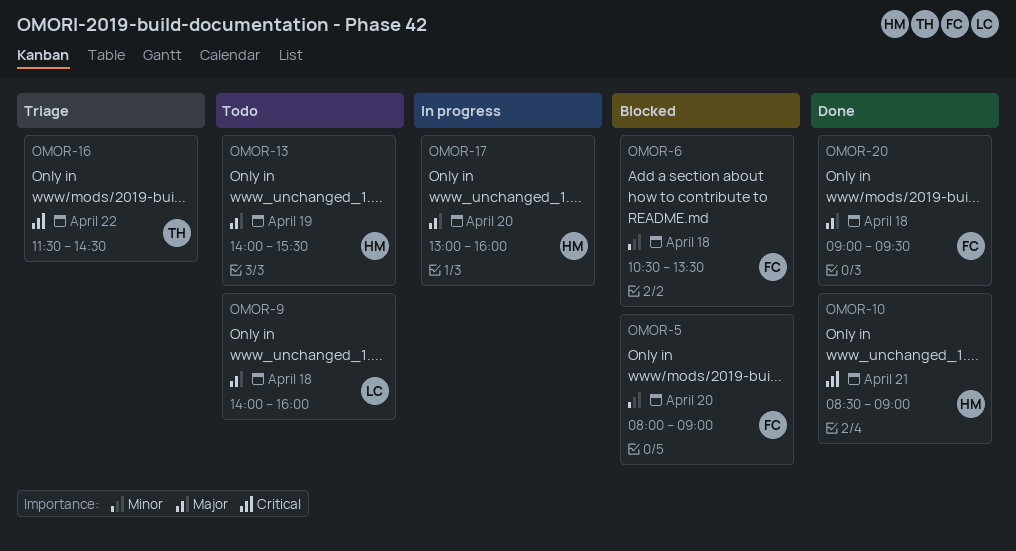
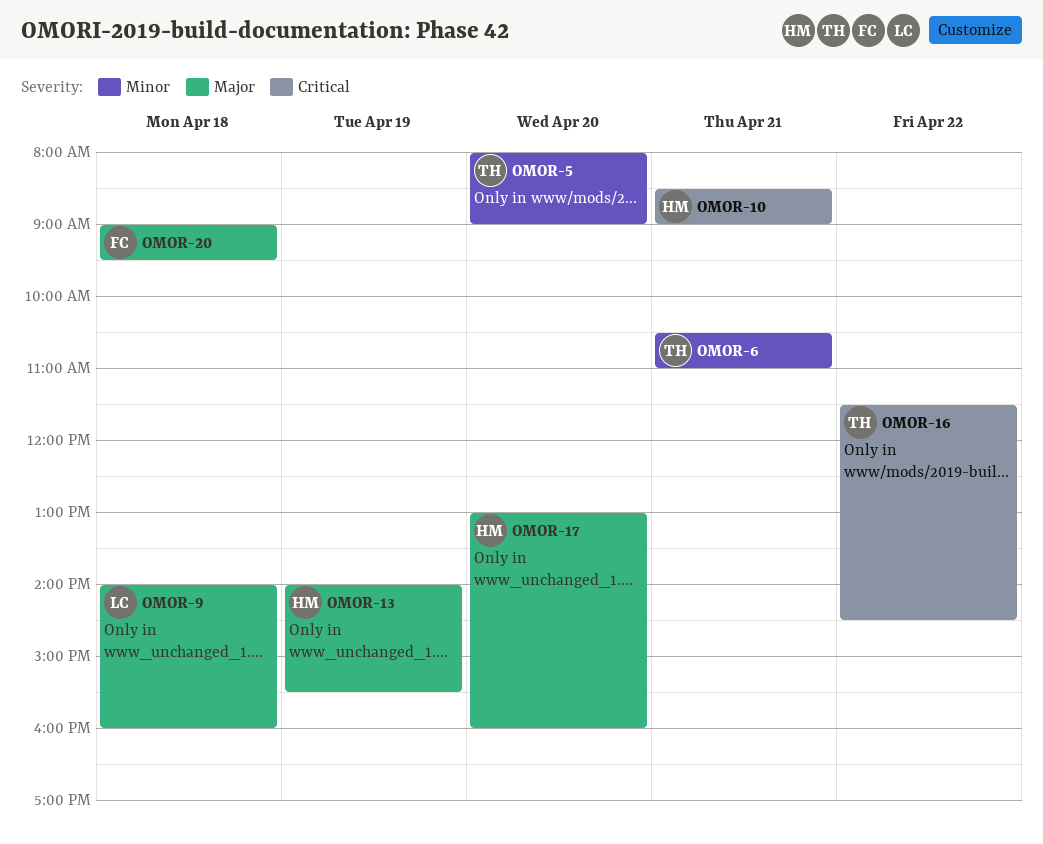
OMOR-5, owner: FC -> TH
OMOR-6, owner: FC -> TH
OMOR-6, day: Apr 18 -> Apr 21
OMOR-6, ends: 13:30 -> 11:00

